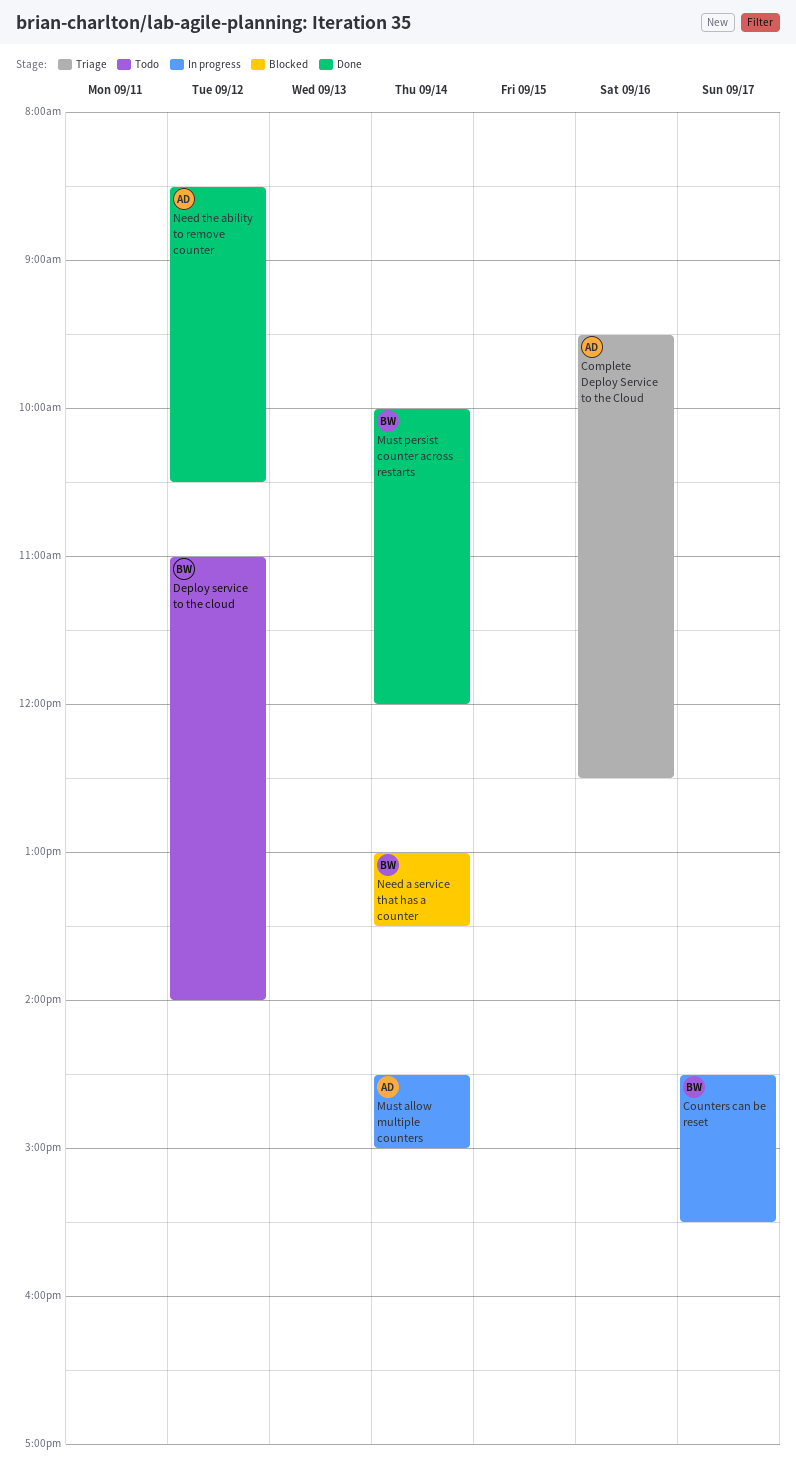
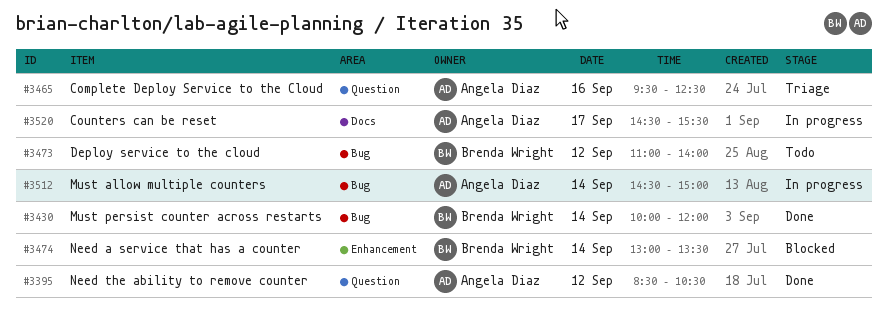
Counters can be reset, owner: Brenda Wright -> Angela Diaz

